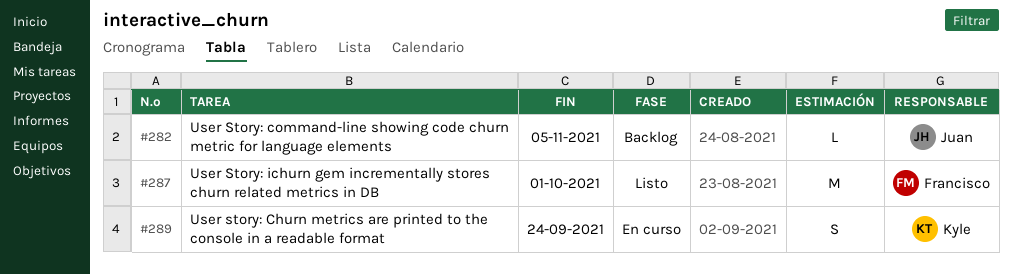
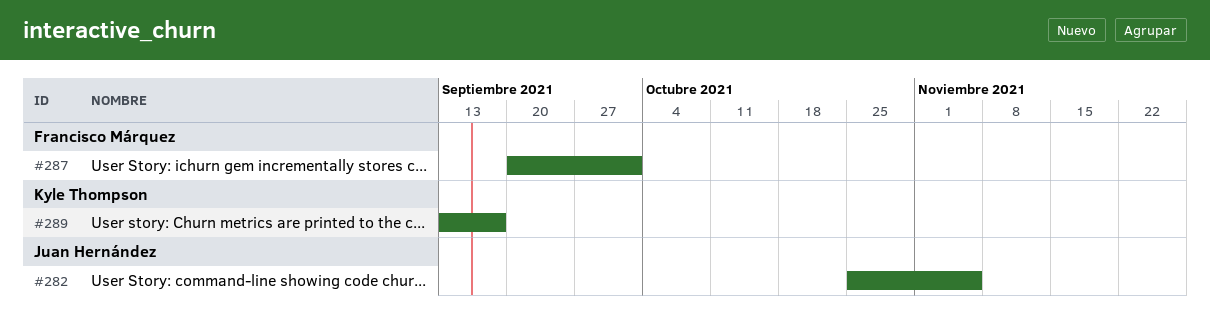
#289, due: Sep 24 -> Sep 17

